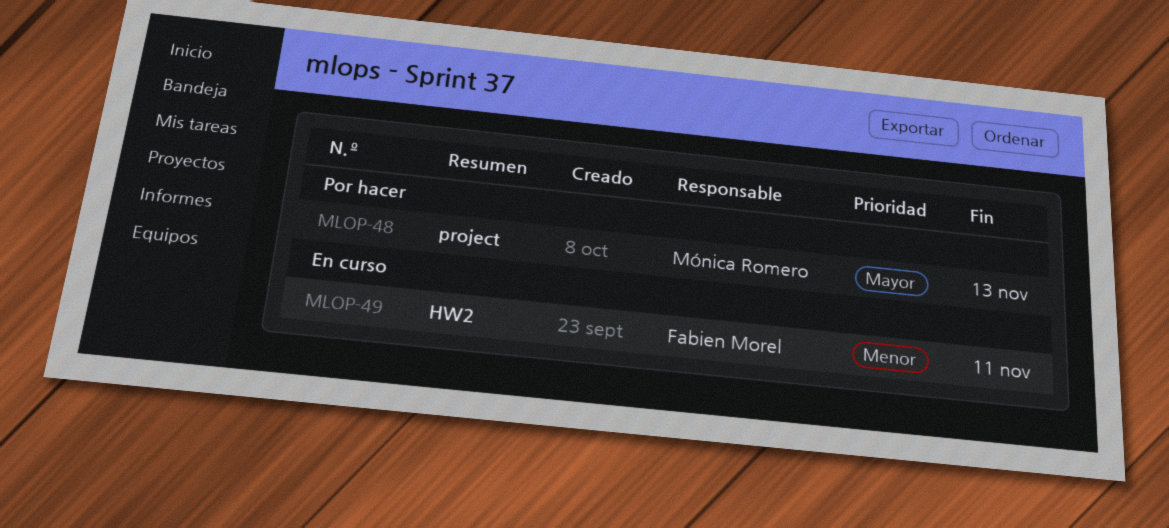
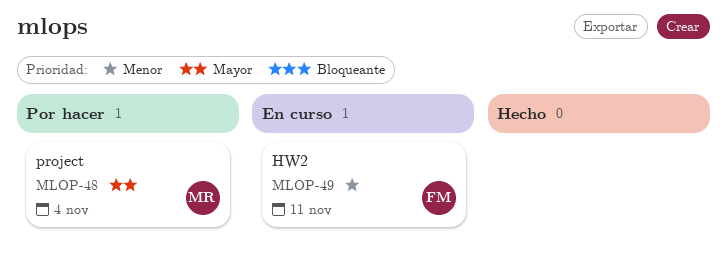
MLOP-48, due: Nov 13 -> Nov 4

